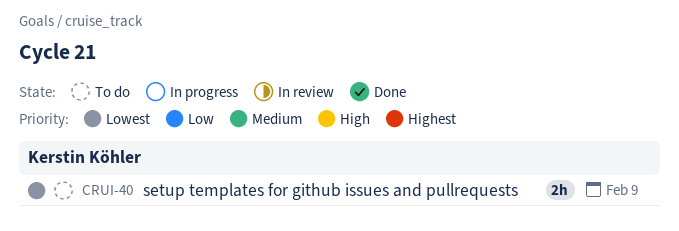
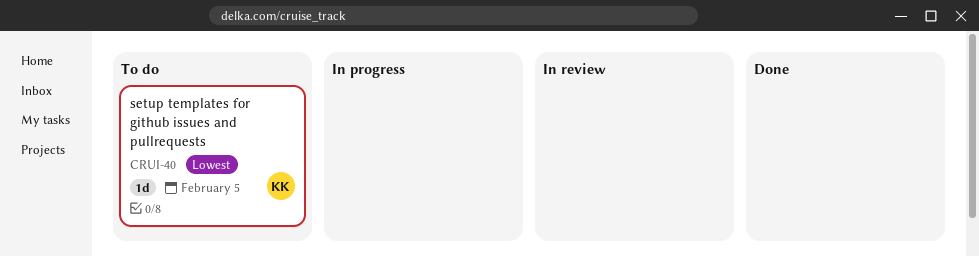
CRUI-40, estimate: 2h -> 1d
CRUI-40, due: Feb 9 -> Feb 5

